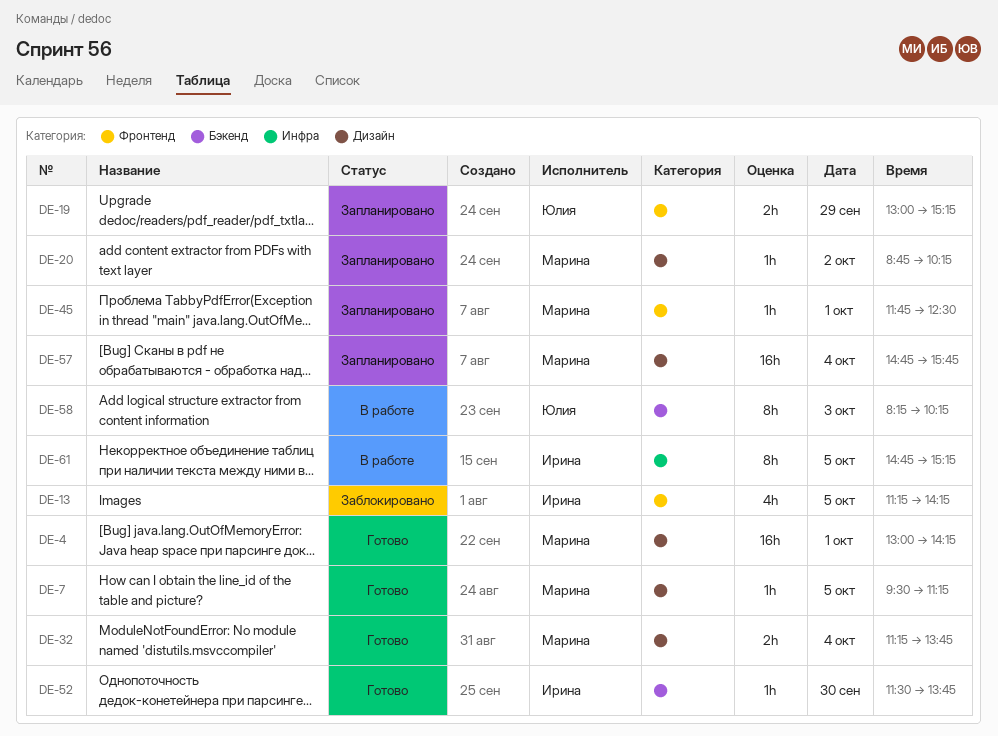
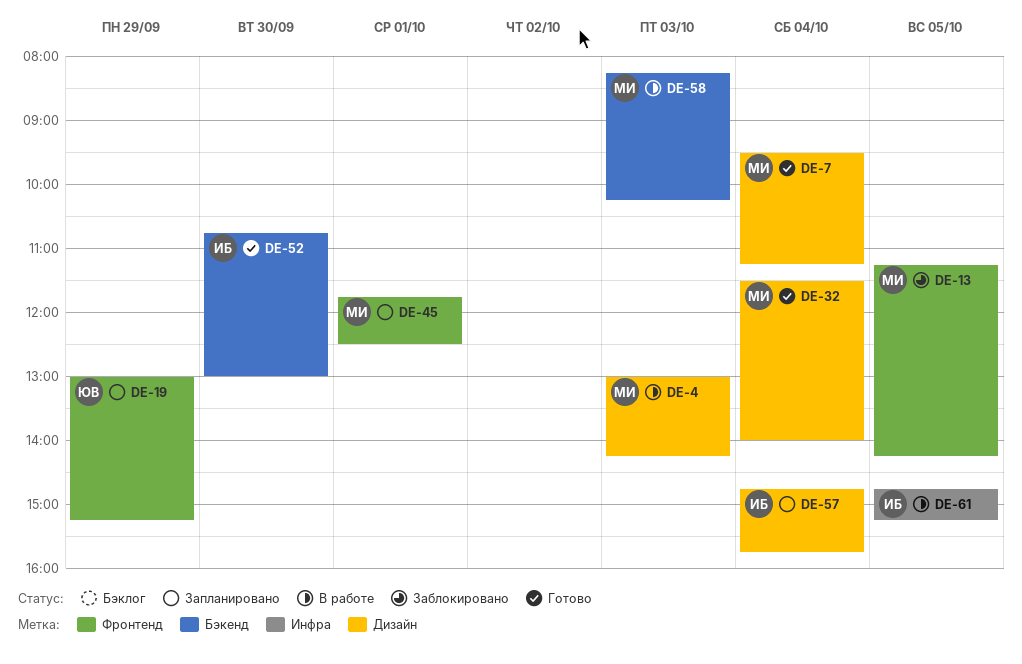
DE-4, status: Готово -> В работе
DE-4, day: Oct 1 -> Oct 3
DE-7, day: Oct 5 -> Oct 4
DE-13, owner: Ирина -> Марина
DE-20: present -> none
DE-32, begins: 11:15 -> 11:30
DE-32, ends: 13:45 -> 14:00
DE-52, begins: 11:30 -> 10:45
DE-52, ends: 13:45 -> 13:00
DE-57, owner: Марина -> Ирина
DE-58, owner: Юлия -> Марина

